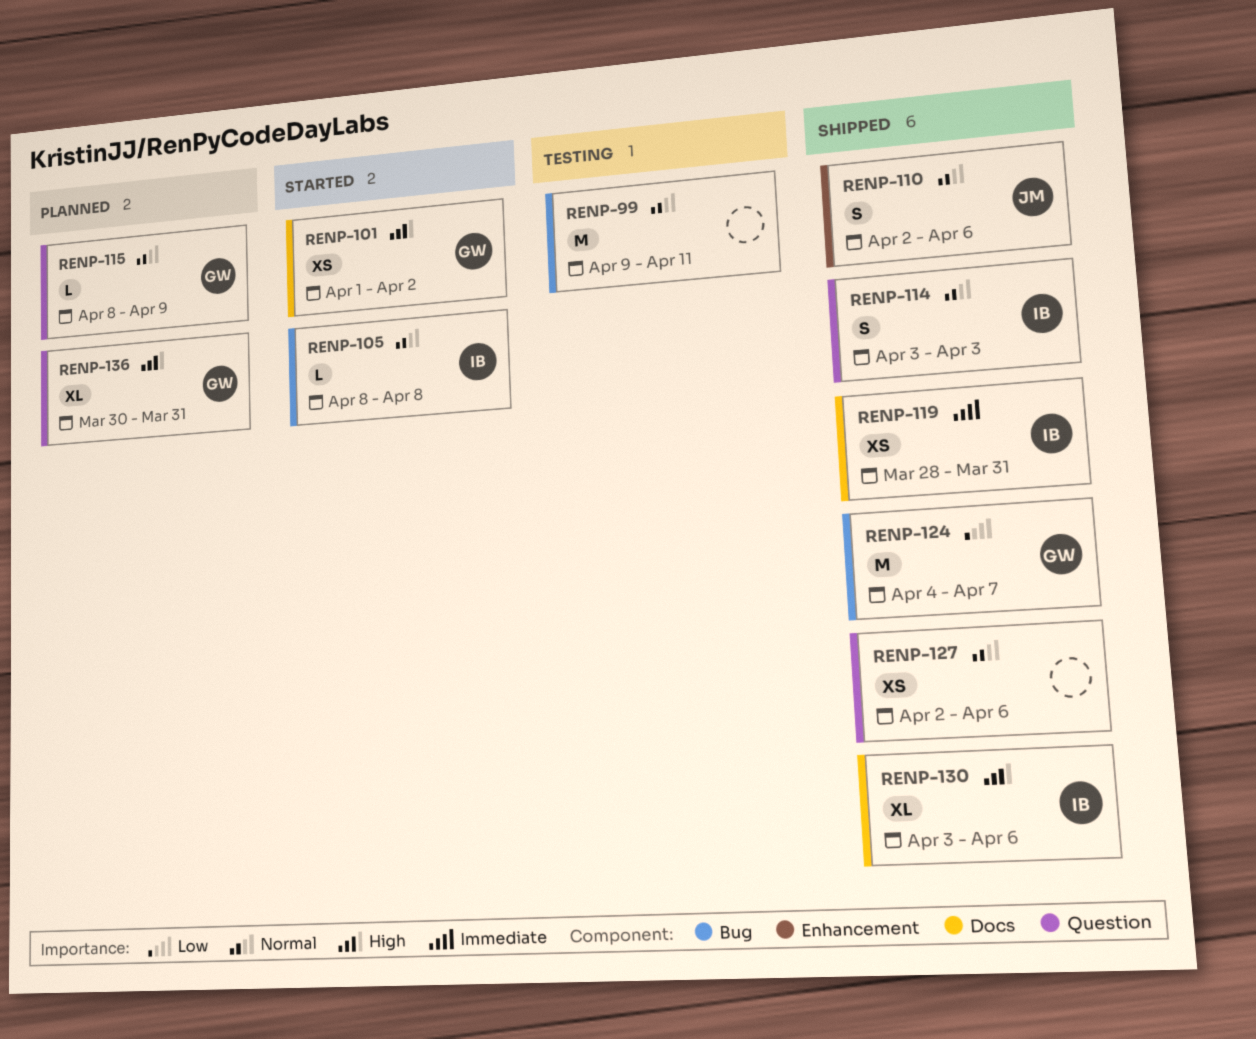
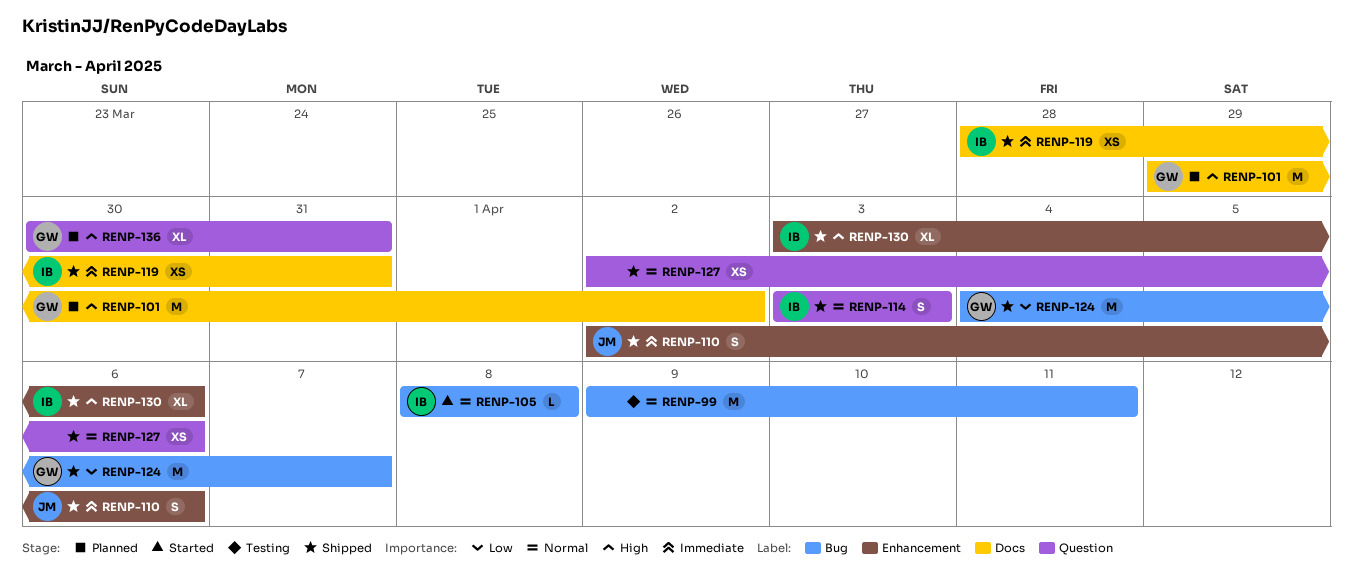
RENP-101, status: Started -> Planned
RENP-101, estimate: XS -> M
RENP-101, start: Apr 1 -> Mar 29
RENP-110, priority: Normal -> Immediate
RENP-115: present -> none
RENP-130, label: Docs -> Enhancement

